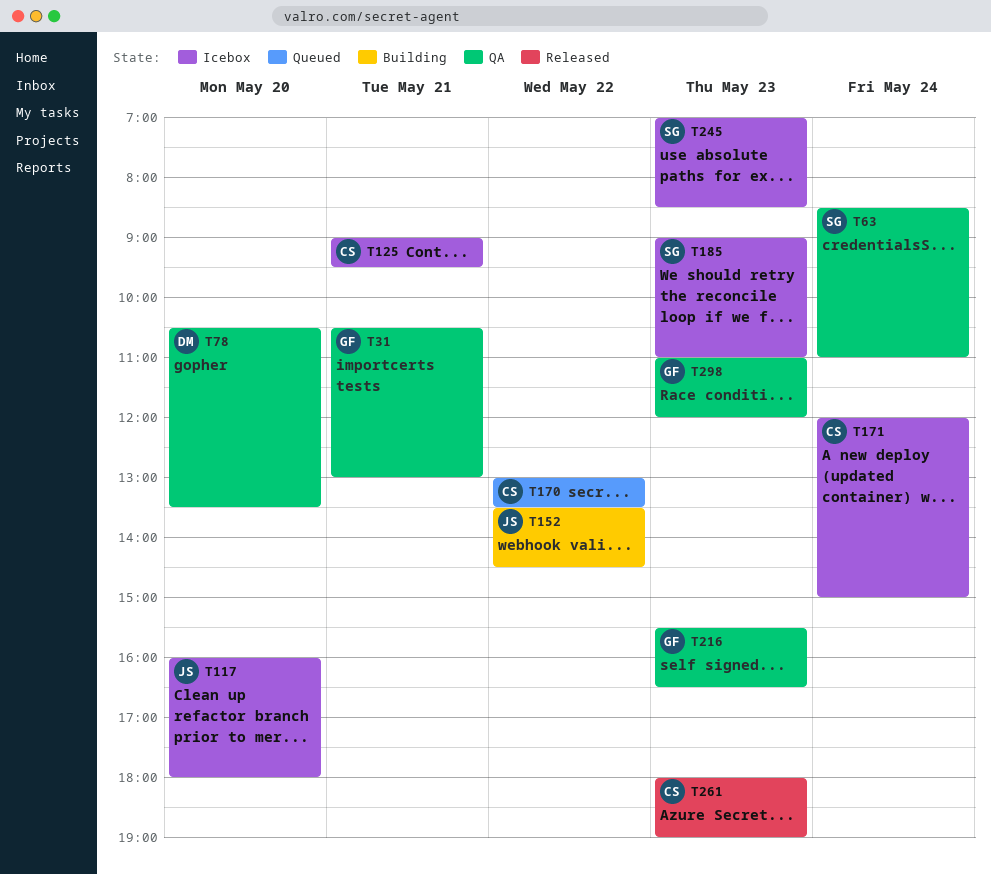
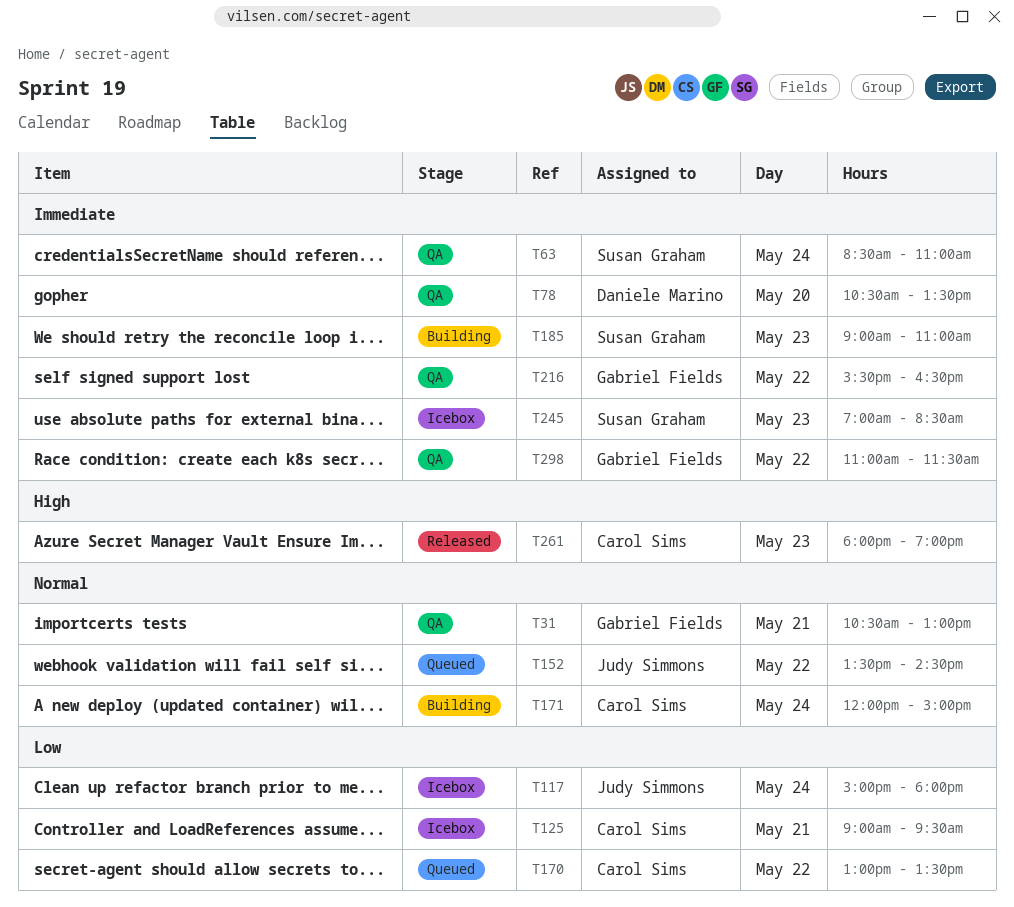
T117, day: May 20 -> May 24
T117, begins: 16:00 -> 15:00
T152, status: Building -> Queued
T171, status: Icebox -> Building
T185, status: Icebox -> Building
T216, day: May 23 -> May 22
T298, day: May 23 -> May 22
T298, ends: 12:00 -> 11:30

